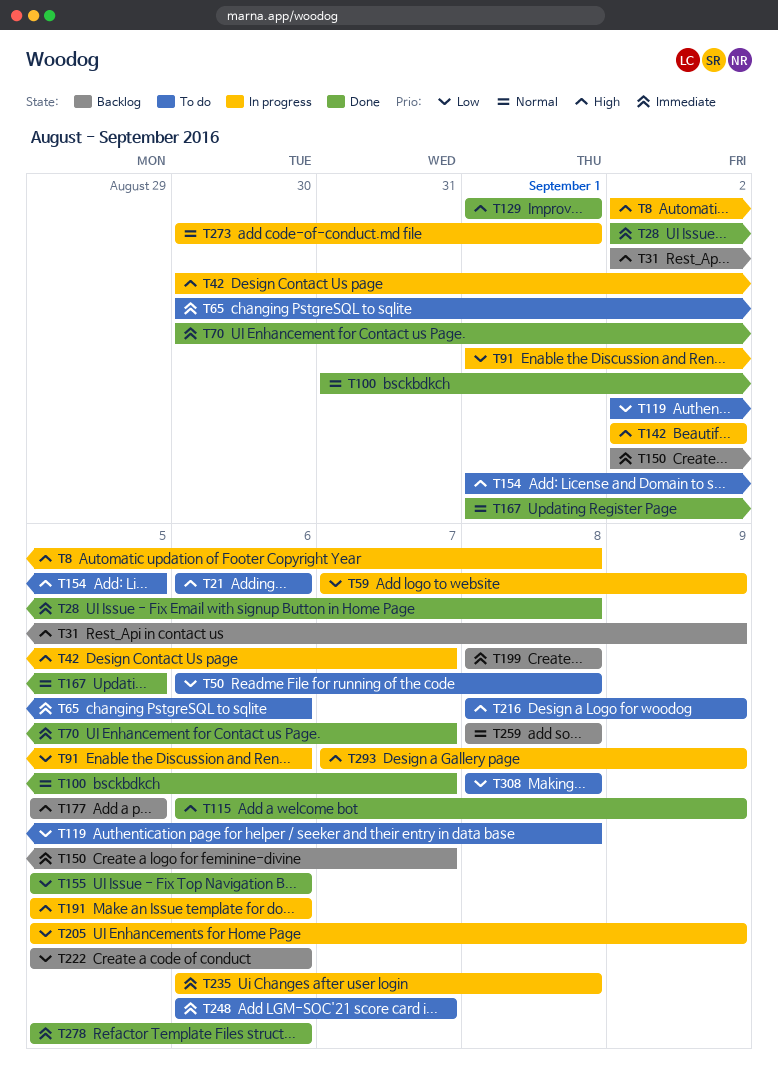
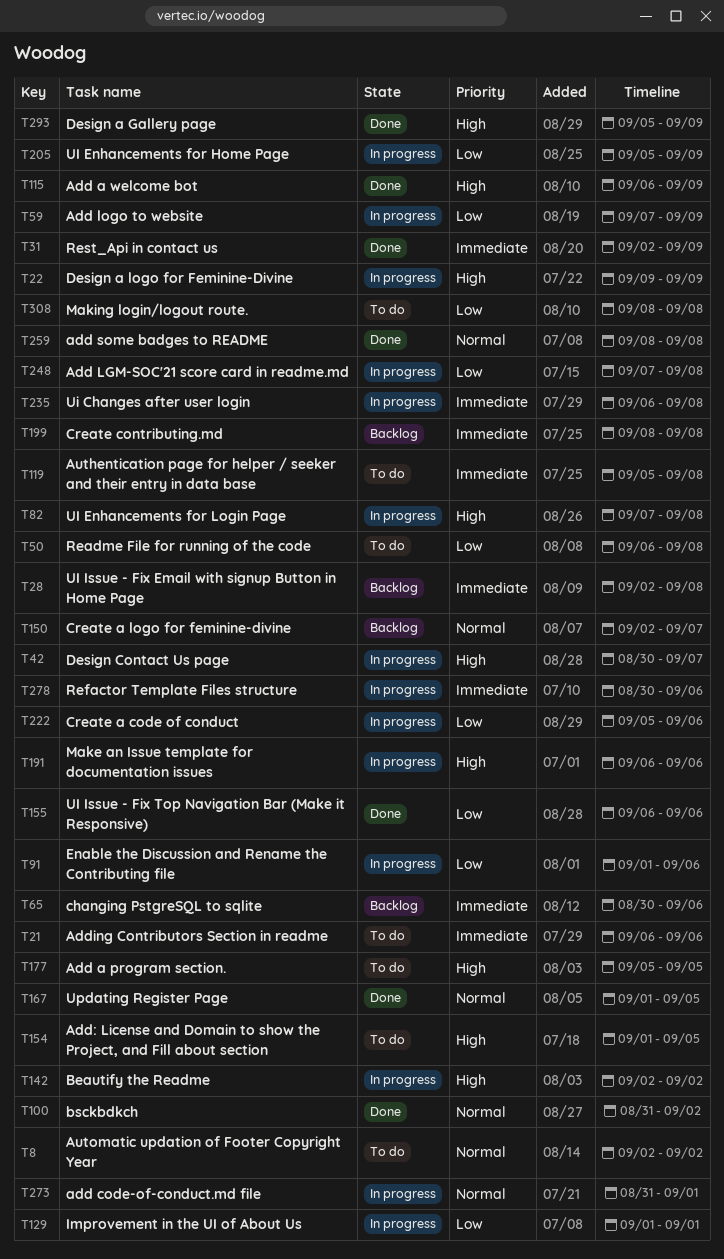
T8, status: In progress -> To do
T8, priority: High -> Normal
T8, due: Sep 8 -> Sep 2
T21, priority: High -> Immediate
T22: none -> present
T28, status: Done -> Backlog
T31, status: Backlog -> Done
T31, priority: High -> Immediate
T65, status: To do -> Backlog
T70: present -> none
T82: none -> present
T100, due: Sep 7 -> Sep 2
T119, priority: Low -> Immediate
T119, start: Sep 2 -> Sep 5
T129, status: Done -> In progress
T129, priority: High -> Low
T150, priority: Immediate -> Normal
T155, start: Sep 5 -> Sep 6
T177, status: Backlog -> To do
T191, start: Sep 5 -> Sep 6
T216: present -> none
T222, status: Backlog -> In progress
T248, status: To do -> In progress
T248, priority: Immediate -> Low
T248, start: Sep 6 -> Sep 7
T248, due: Sep 7 -> Sep 8
T259, status: Backlog -> Done
T273, start: Aug 30 -> Aug 31
T278, status: Done -> In progress
T278, start: Sep 5 -> Aug 30
T293, status: In progress -> Done
T293, start: Sep 7 -> Sep 5

